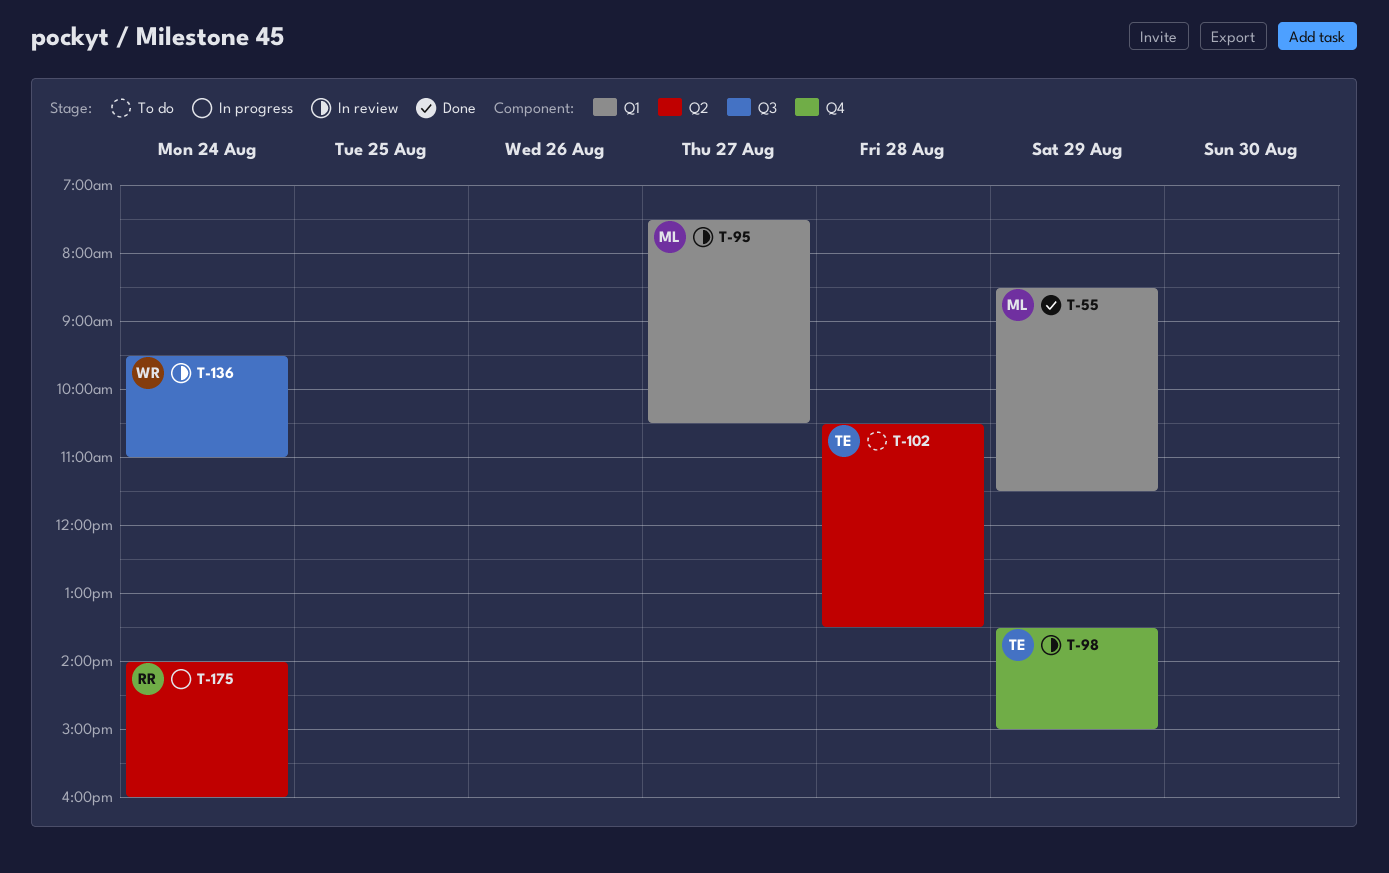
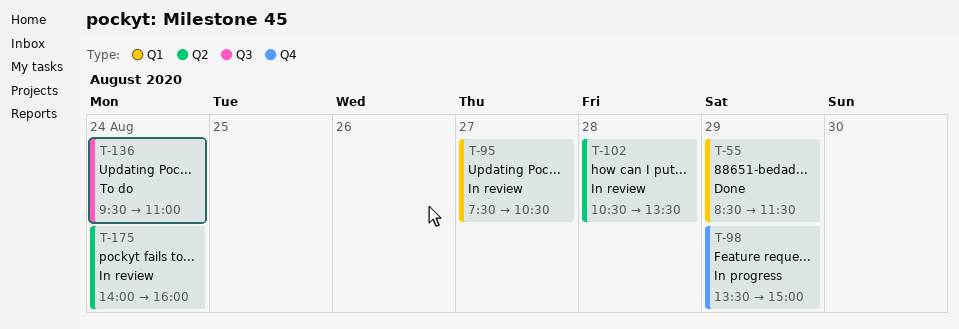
T-98, status: In review -> In progress
T-102, status: To do -> In review
T-136, status: In review -> To do
T-175, status: In progress -> In review

